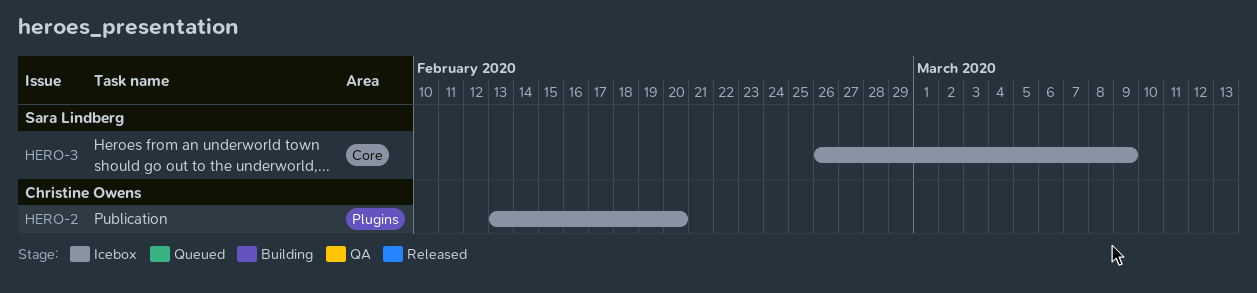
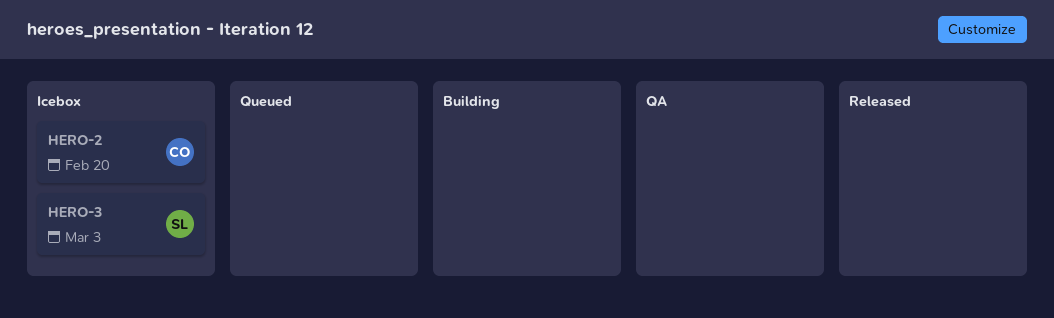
HERO-3, due: Mar 9 -> Mar 3

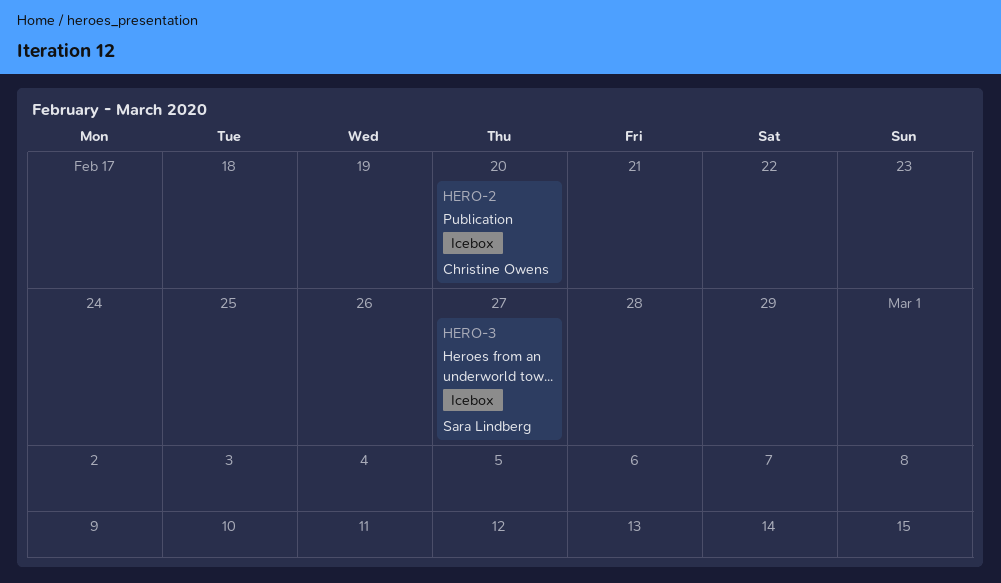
HERO-3, due: Mar 3 -> Feb 27

